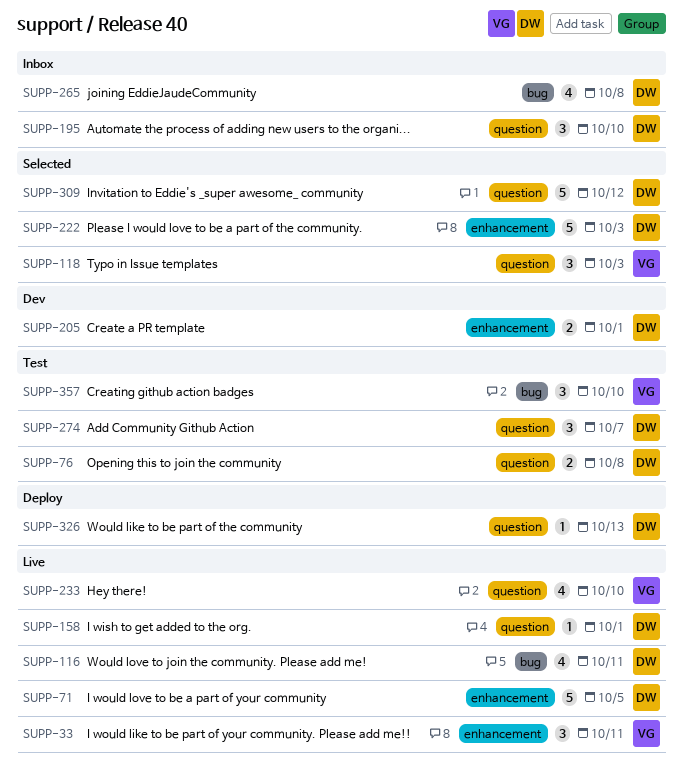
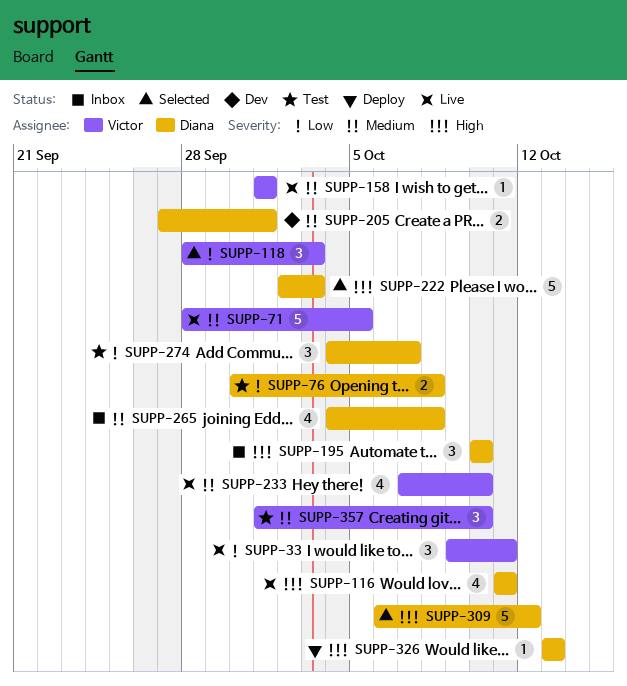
SUPP-71, owner: Diana -> Victor
SUPP-158, owner: Diana -> Victor

